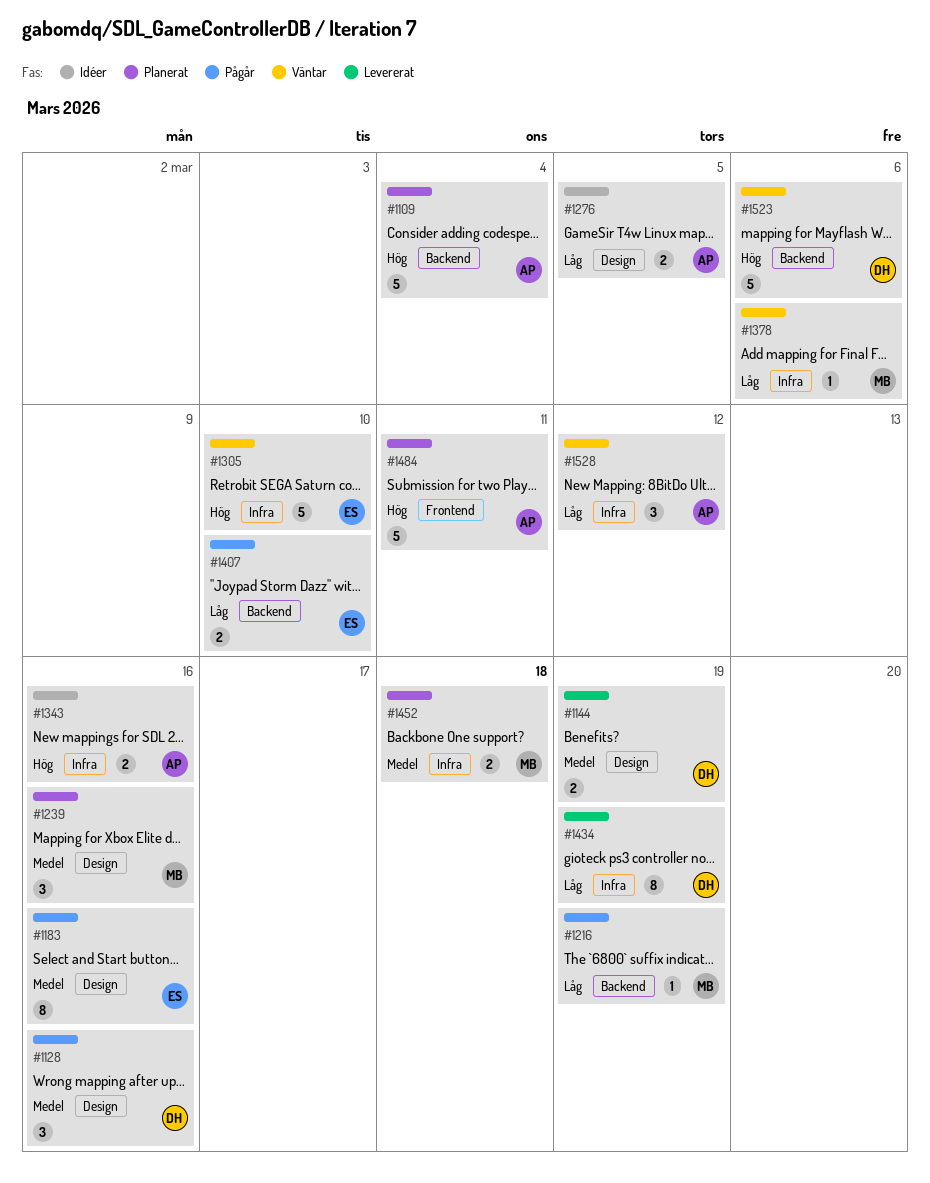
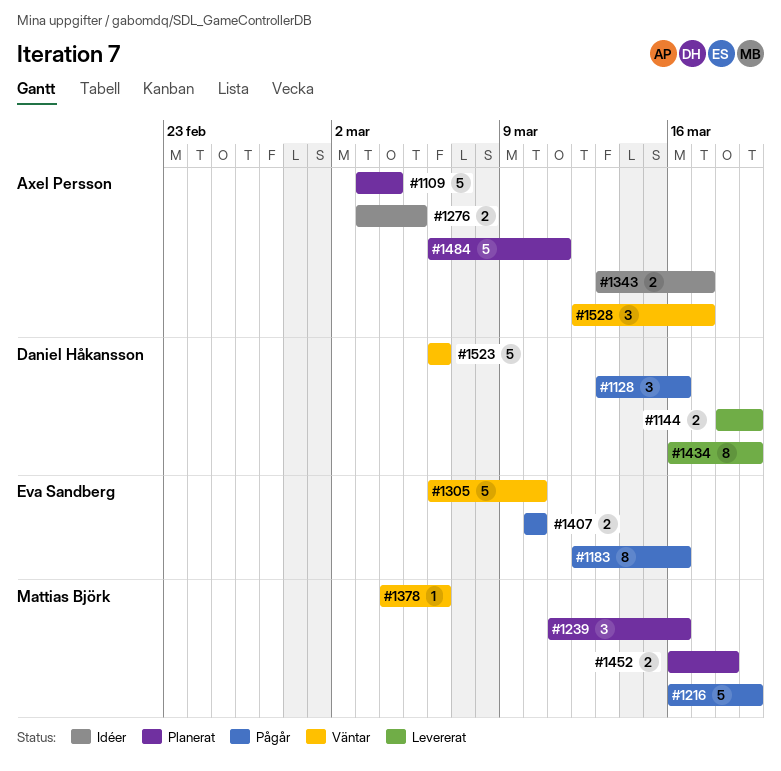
#1216, estimate: 1 -> 5
#1343, due: Mar 16 -> Mar 17
#1528, due: Mar 12 -> Mar 17

